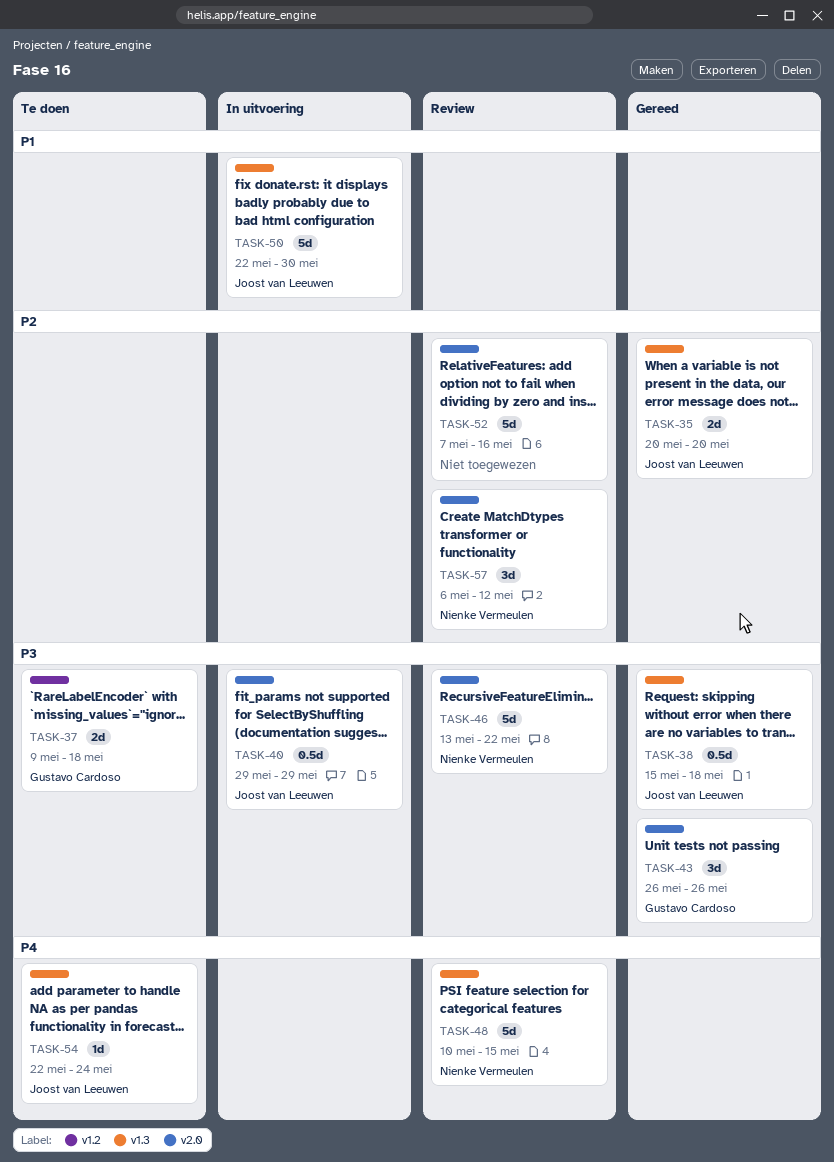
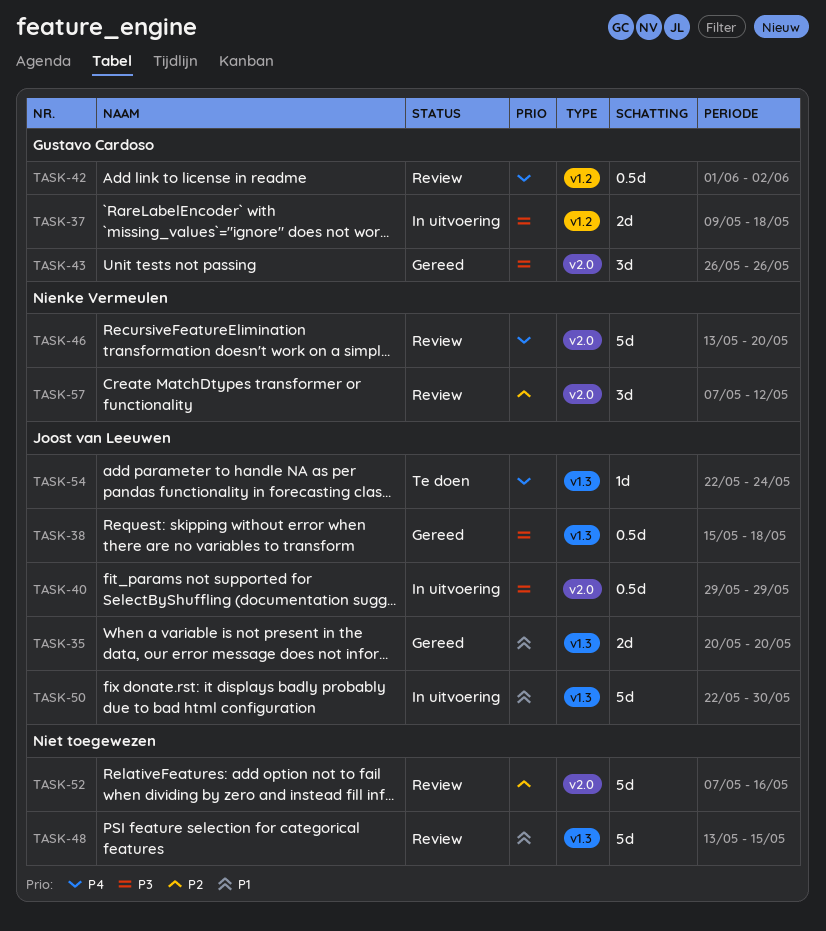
TASK-35, priority: P2 -> P1
TASK-37, status: Te doen -> In uitvoering
TASK-42: none -> present
TASK-46, priority: P3 -> P4
TASK-46, due: May 22 -> May 20
TASK-48, owner: Nienke Vermeulen -> none
TASK-48, priority: P4 -> P1
TASK-48, start: May 10 -> May 13
TASK-57, start: May 6 -> May 7

